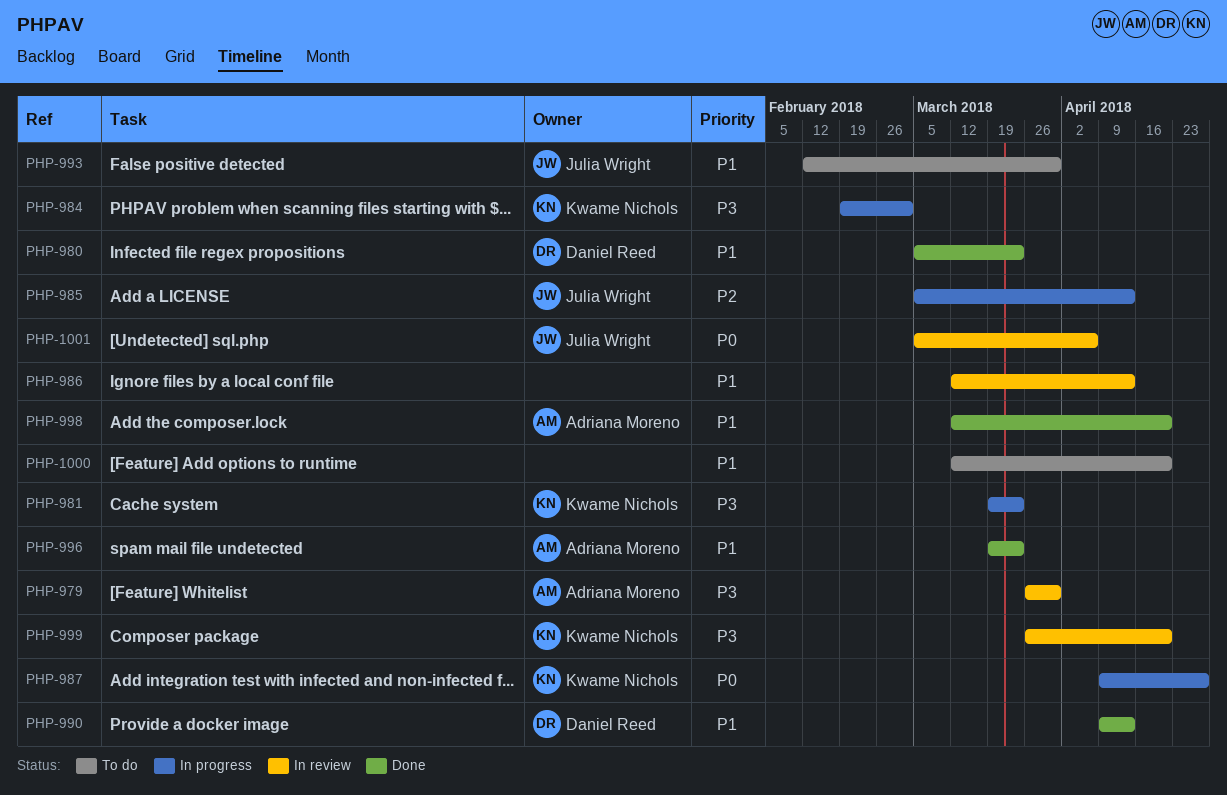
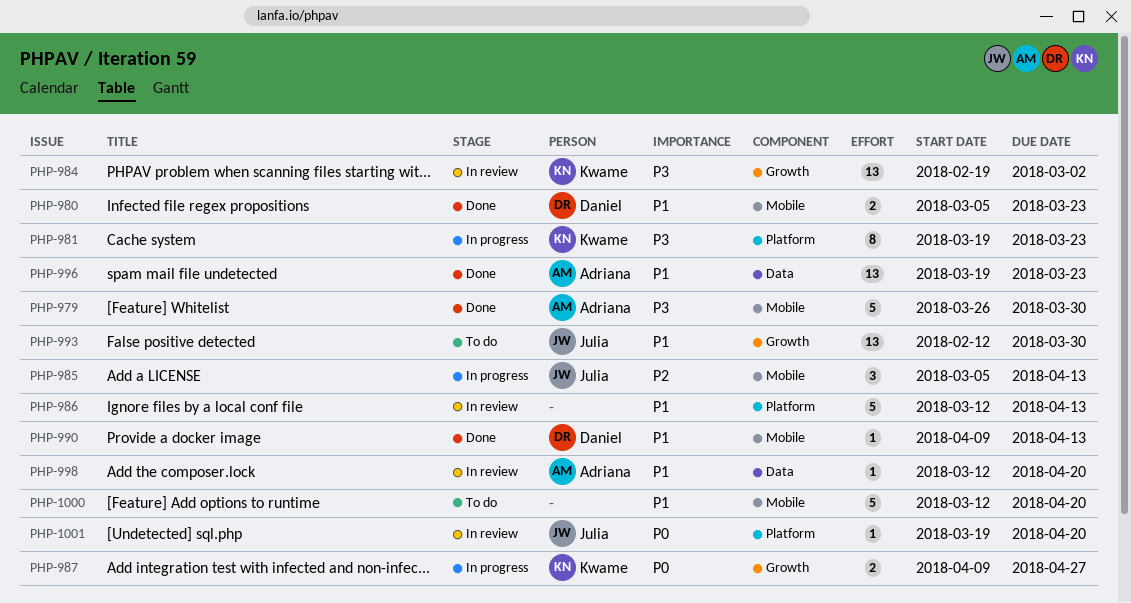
PHP-979, status: In review -> Done
PHP-984, status: In progress -> In review
PHP-998, status: Done -> In review
PHP-999: present -> none
PHP-1001, start: Mar 5 -> Mar 19
PHP-1001, due: Apr 6 -> Apr 20

